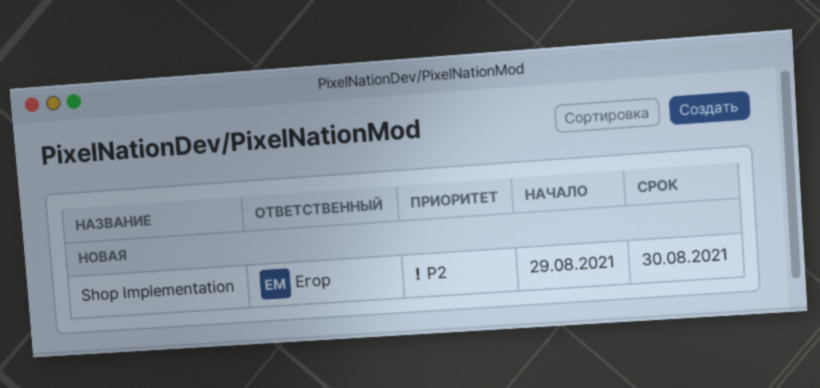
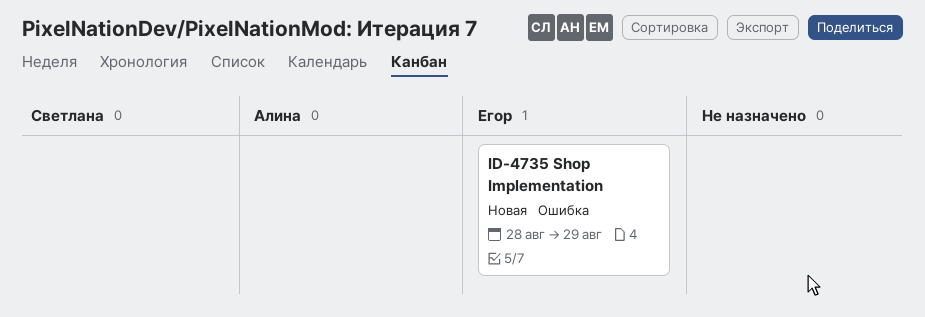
Shop Implementation, start: Aug 29 -> Aug 28
Shop Implementation, due: Aug 30 -> Aug 29

